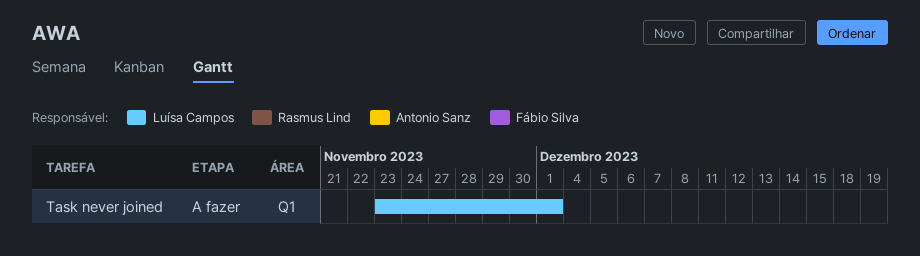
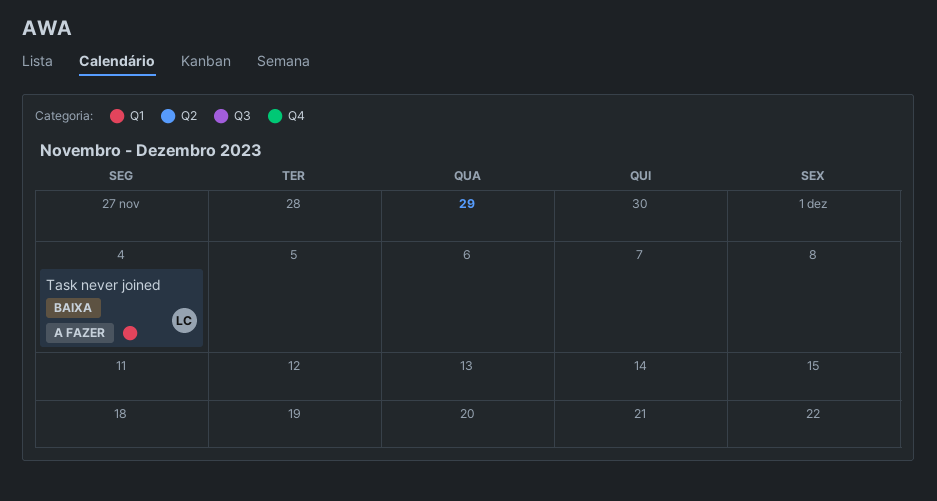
Task never joined, due: Dec 1 -> Dec 4

